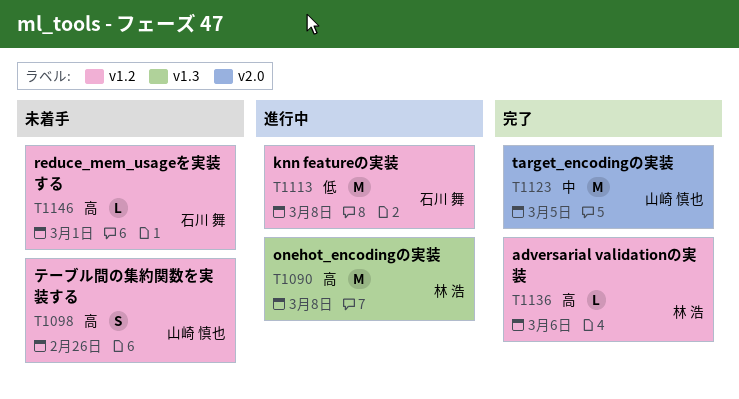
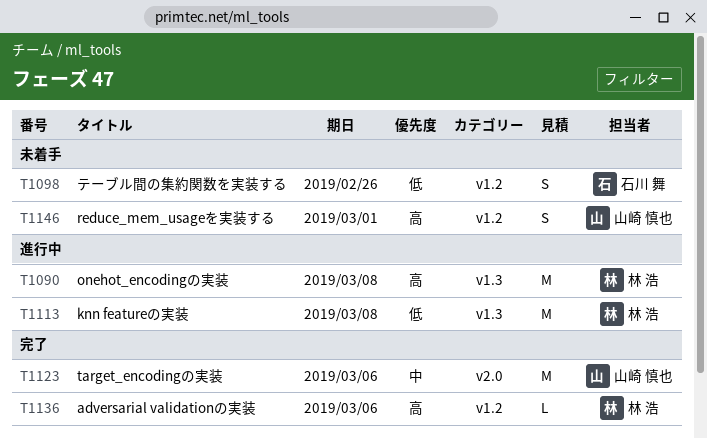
T1098, owner: 山崎 慎也 -> 石川 舞
T1098, priority: 高 -> 低
T1113, owner: 石川 舞 -> 林 浩
T1113, label: v1.2 -> v1.3
T1123, due: Mar 5 -> Mar 6
T1146, owner: 石川 舞 -> 山崎 慎也
T1146, estimate: L -> S

